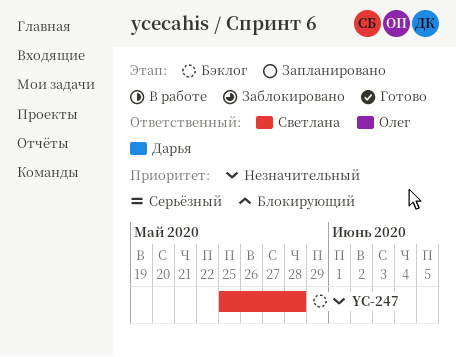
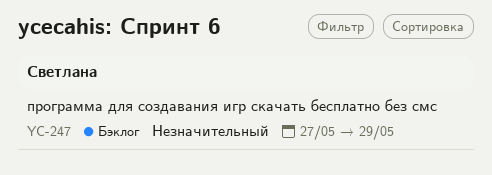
YC-247, start: May 25 -> May 27
YC-247, due: May 28 -> May 29

